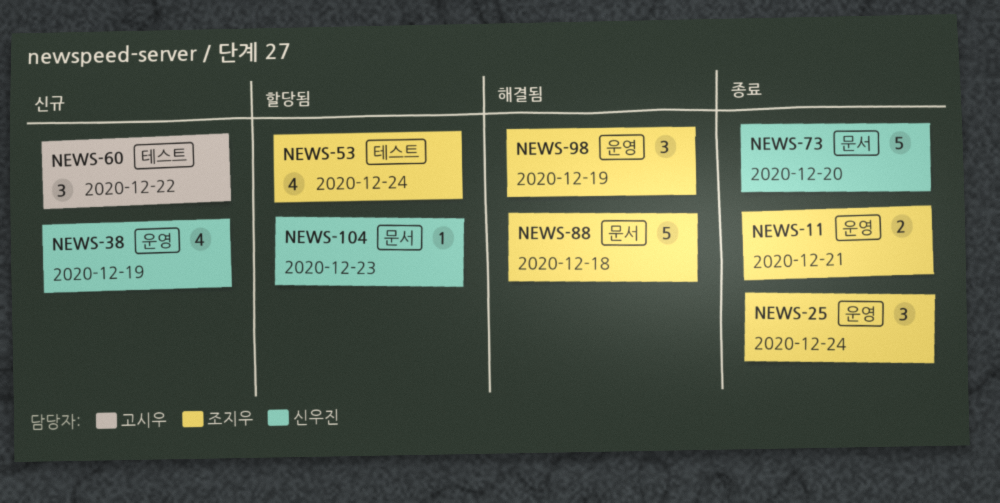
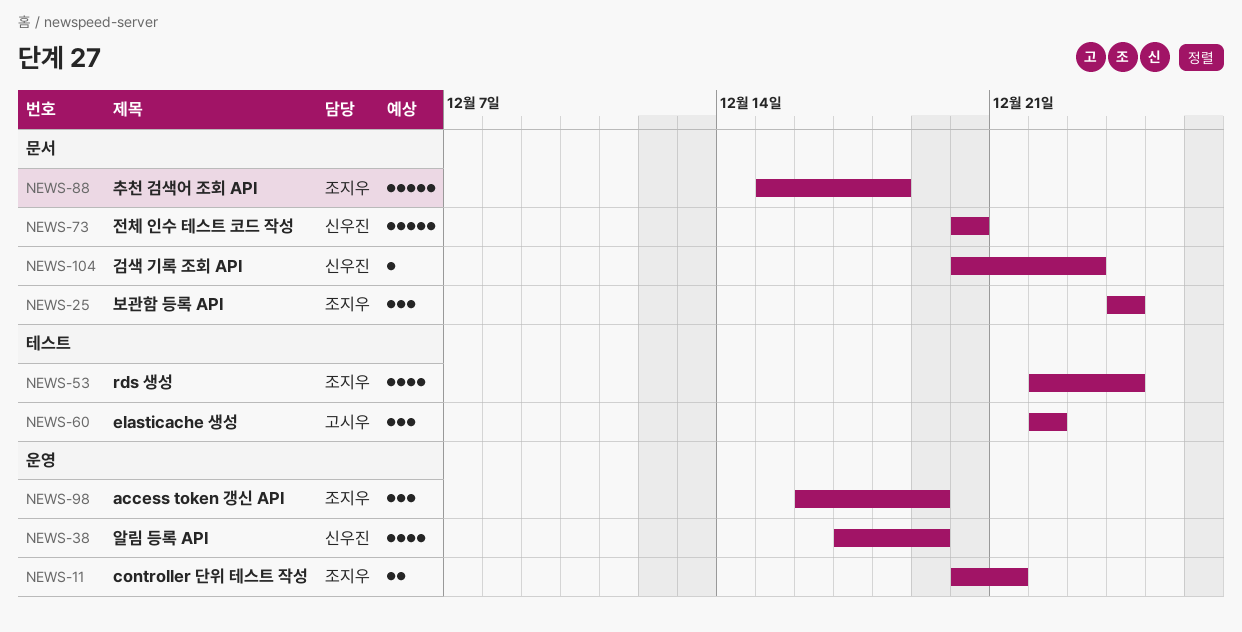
NEWS-25, label: 운영 -> 문서

